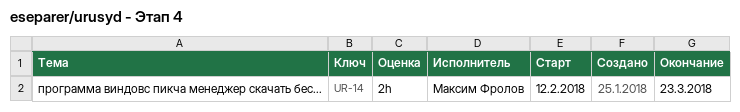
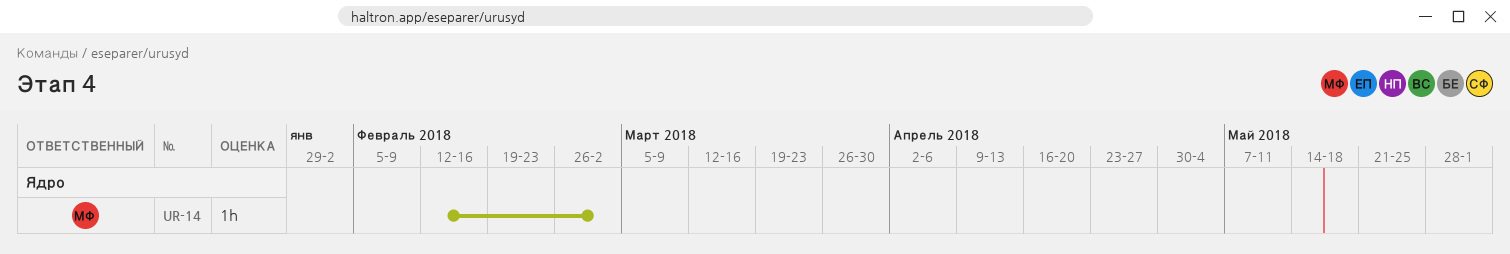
UR-14, estimate: 2h -> 1h
UR-14, due: Mar 23 -> Mar 2

